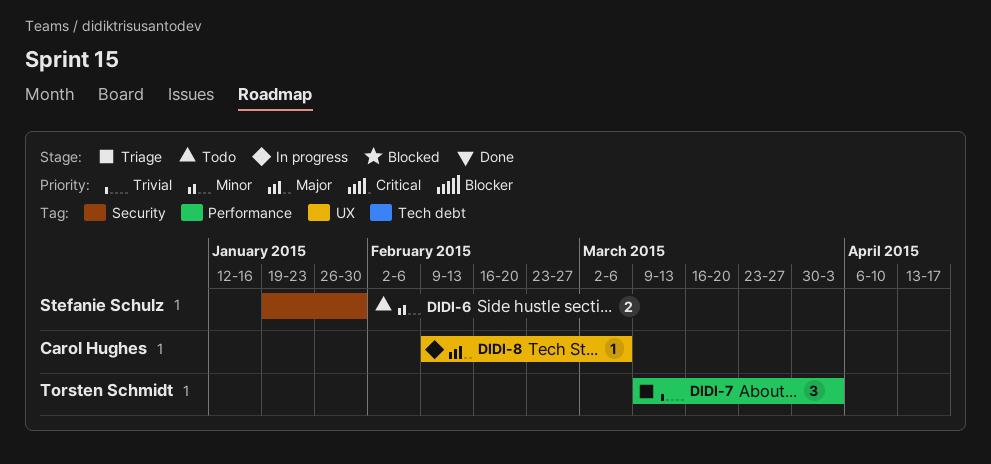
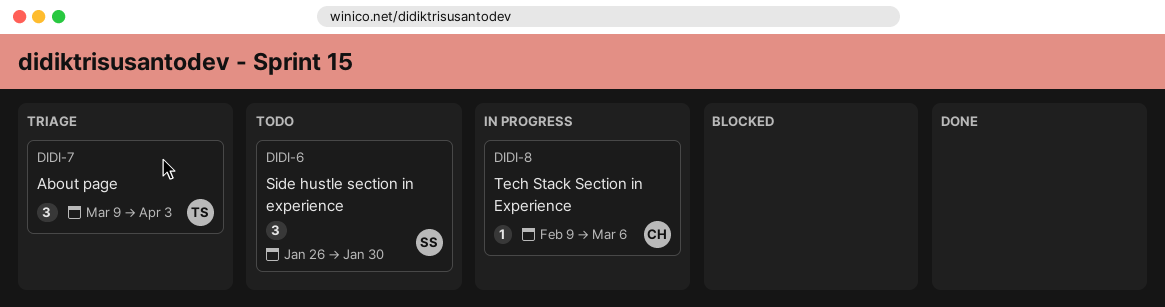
DIDI-6, estimate: 2 -> 3
DIDI-6, start: Jan 19 -> Jan 26

